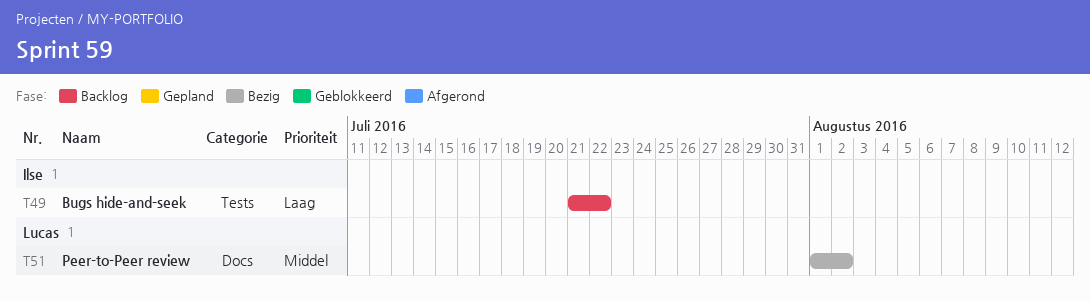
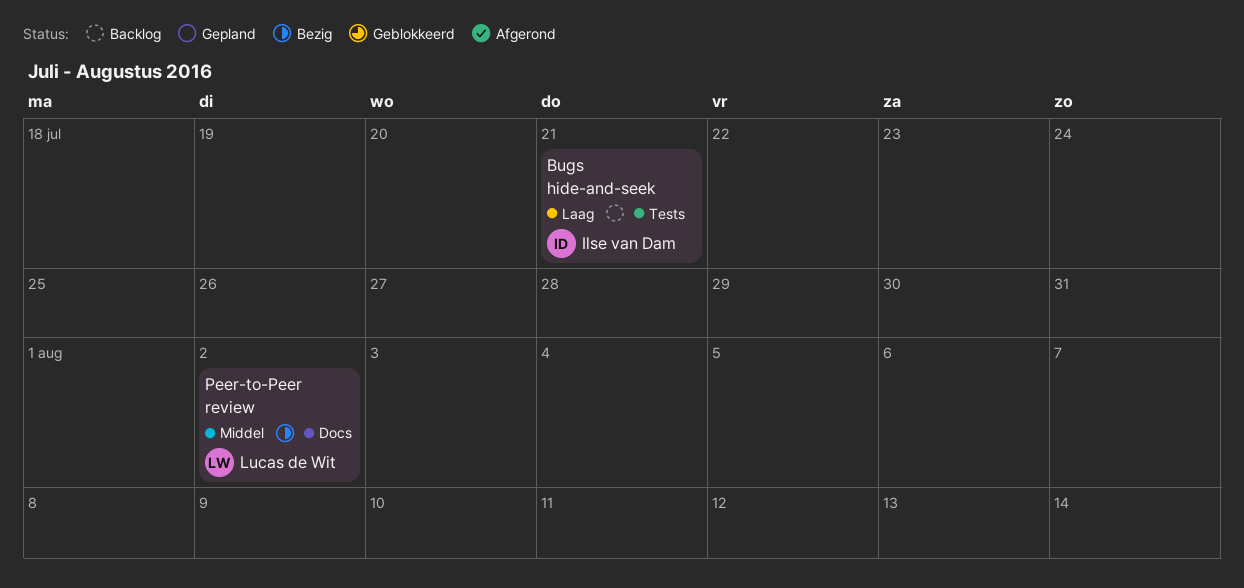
Bugs hide-and-seek, due: Jul 22 -> Jul 21

